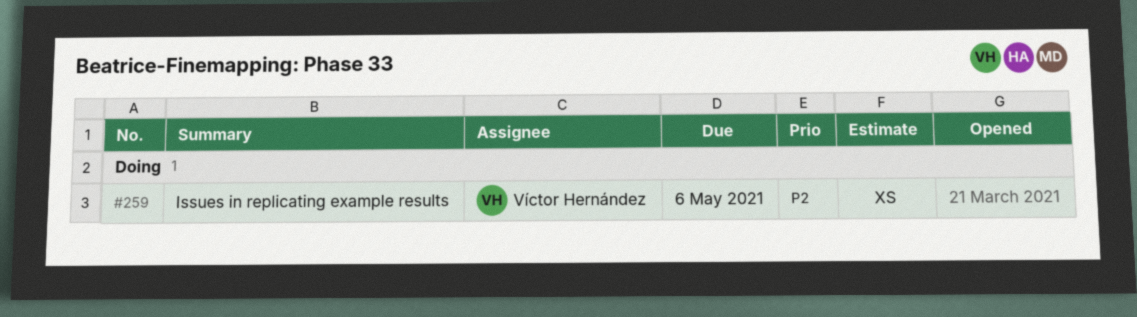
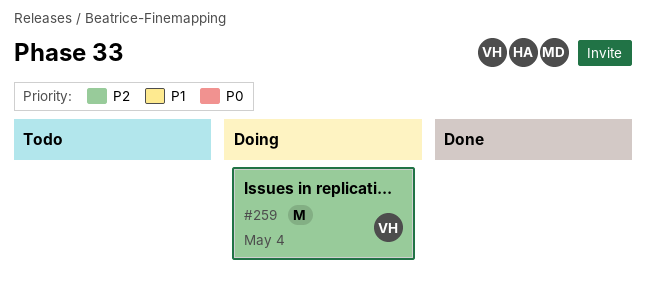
#259, estimate: XS -> M
#259, due: May 6 -> May 4

